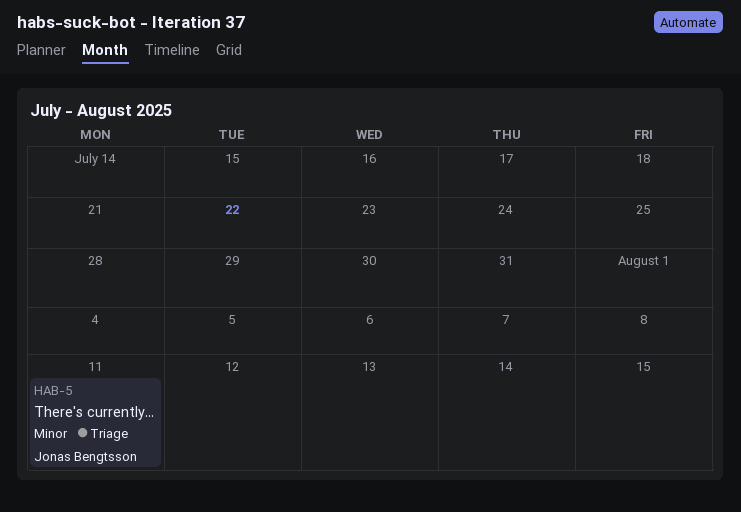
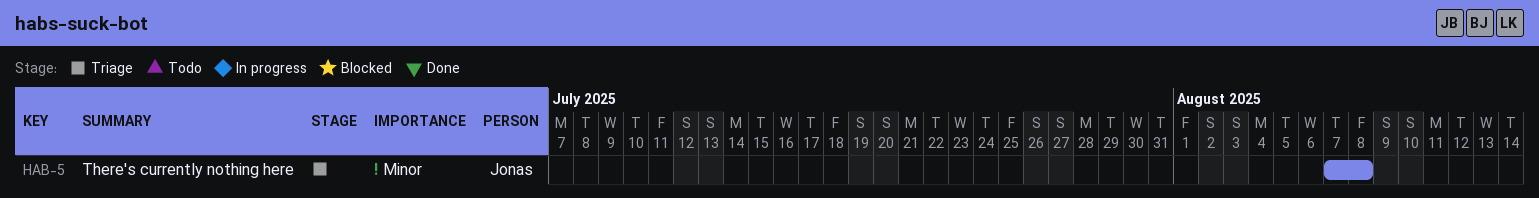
HAB-5, due: Aug 11 -> Aug 8

